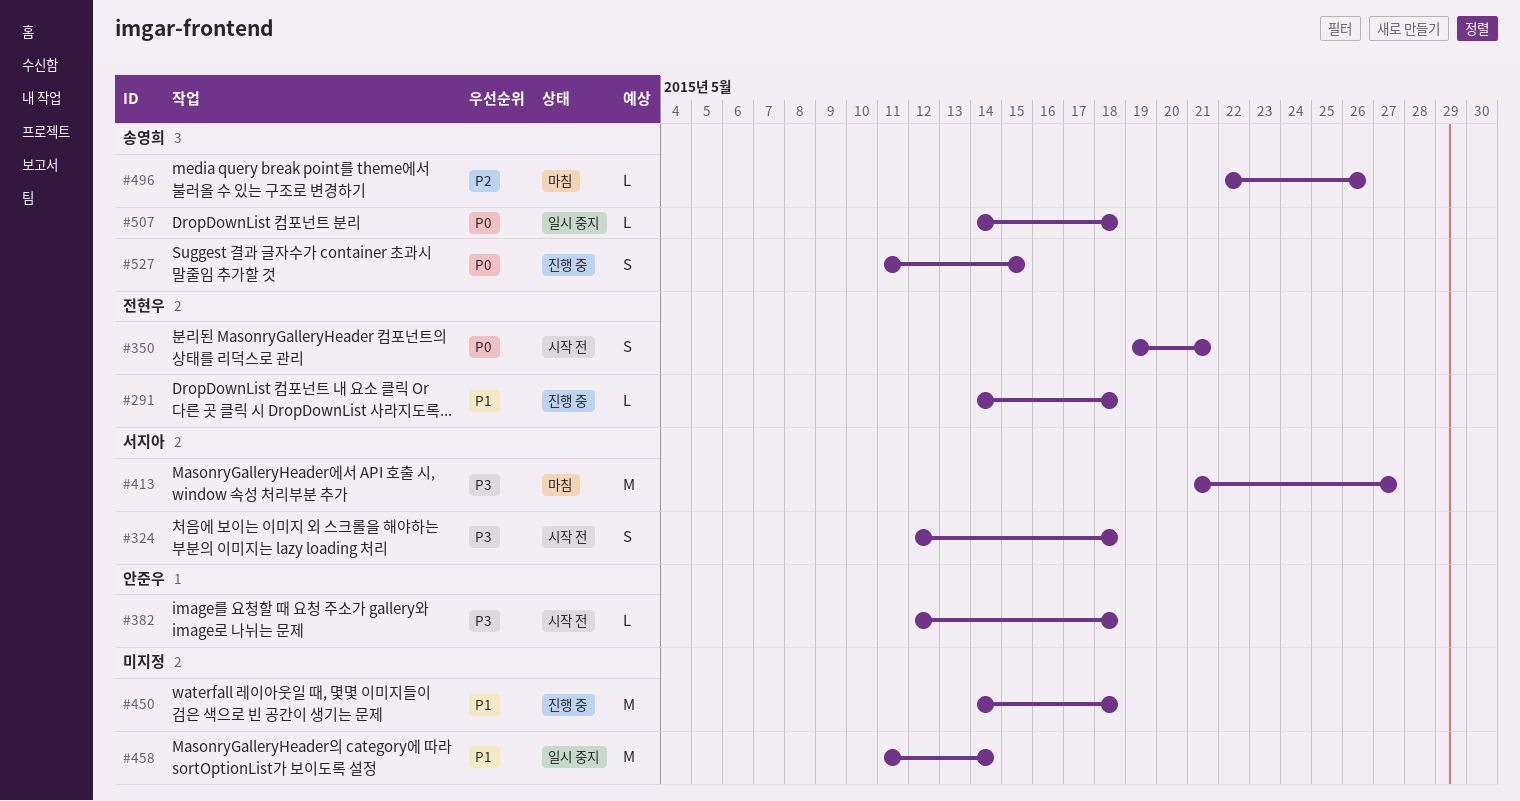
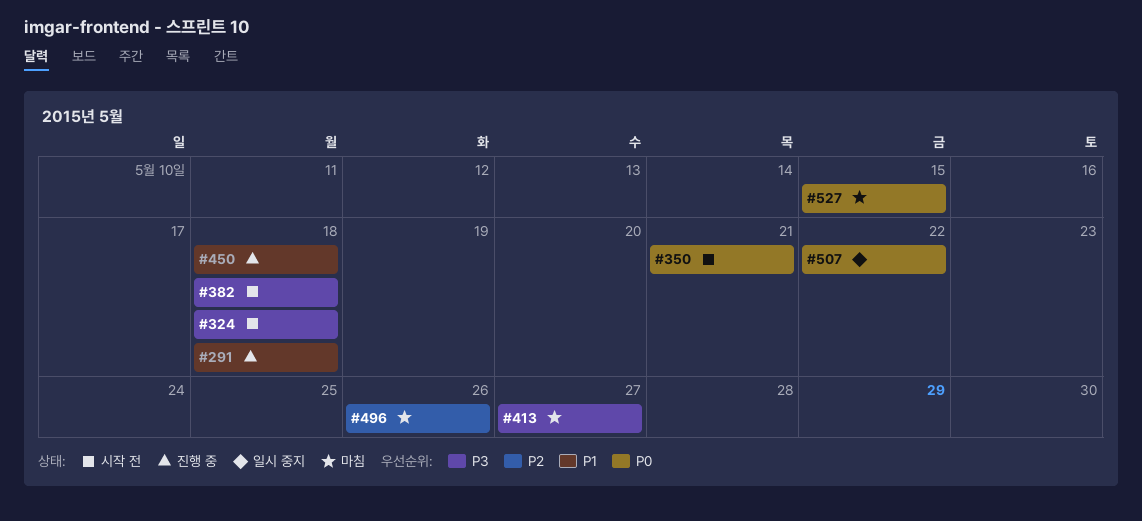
#458: present -> none
#507, due: May 18 -> May 22
#527, status: 진행 중 -> 마침

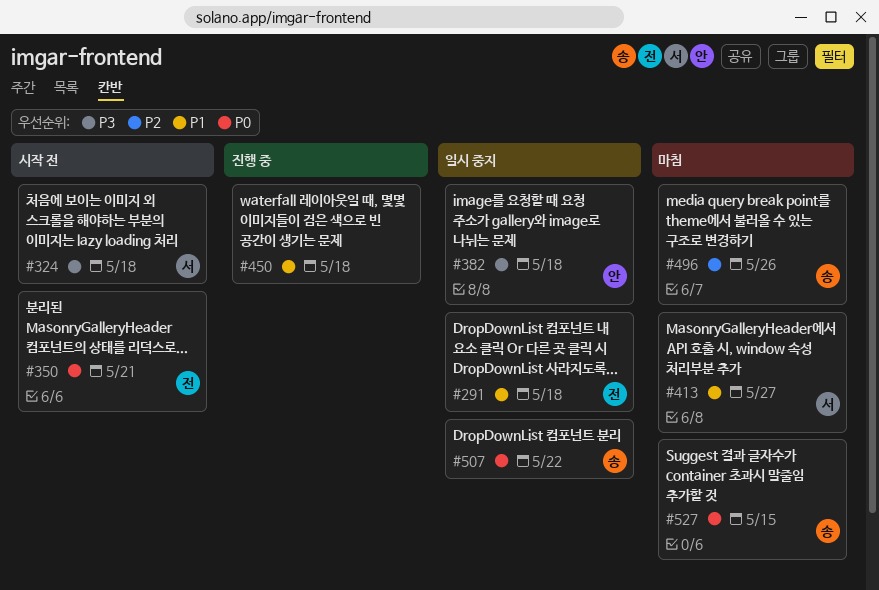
#291, status: 진행 중 -> 일시 중지
#382, status: 시작 전 -> 일시 중지
#413, priority: P3 -> P1

